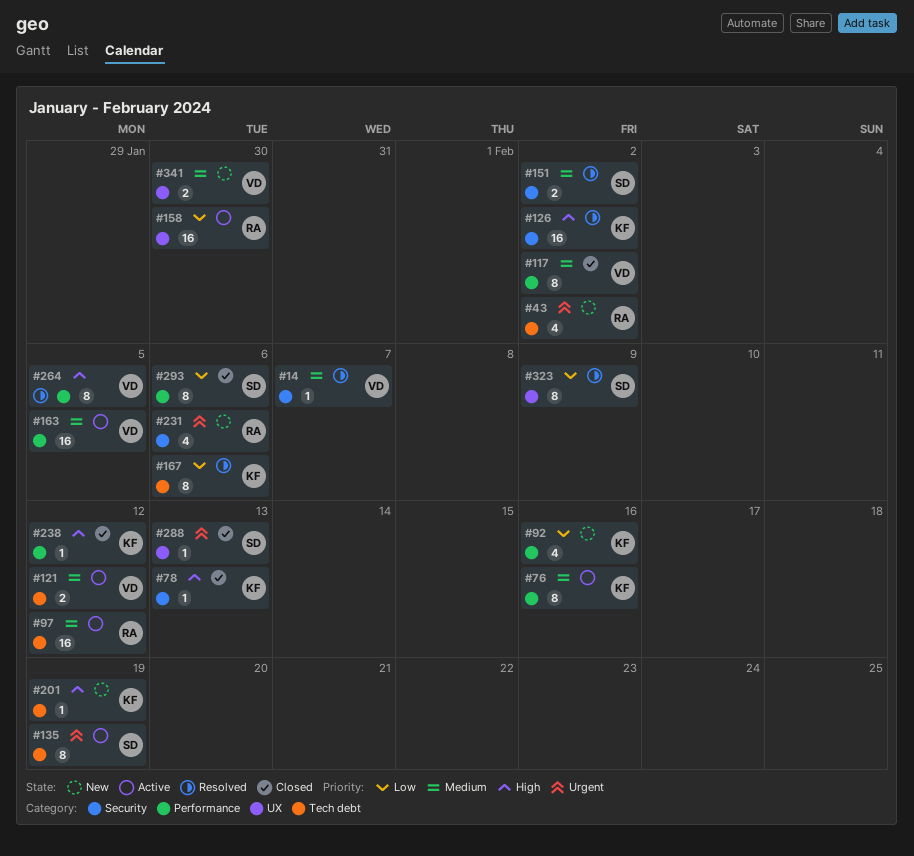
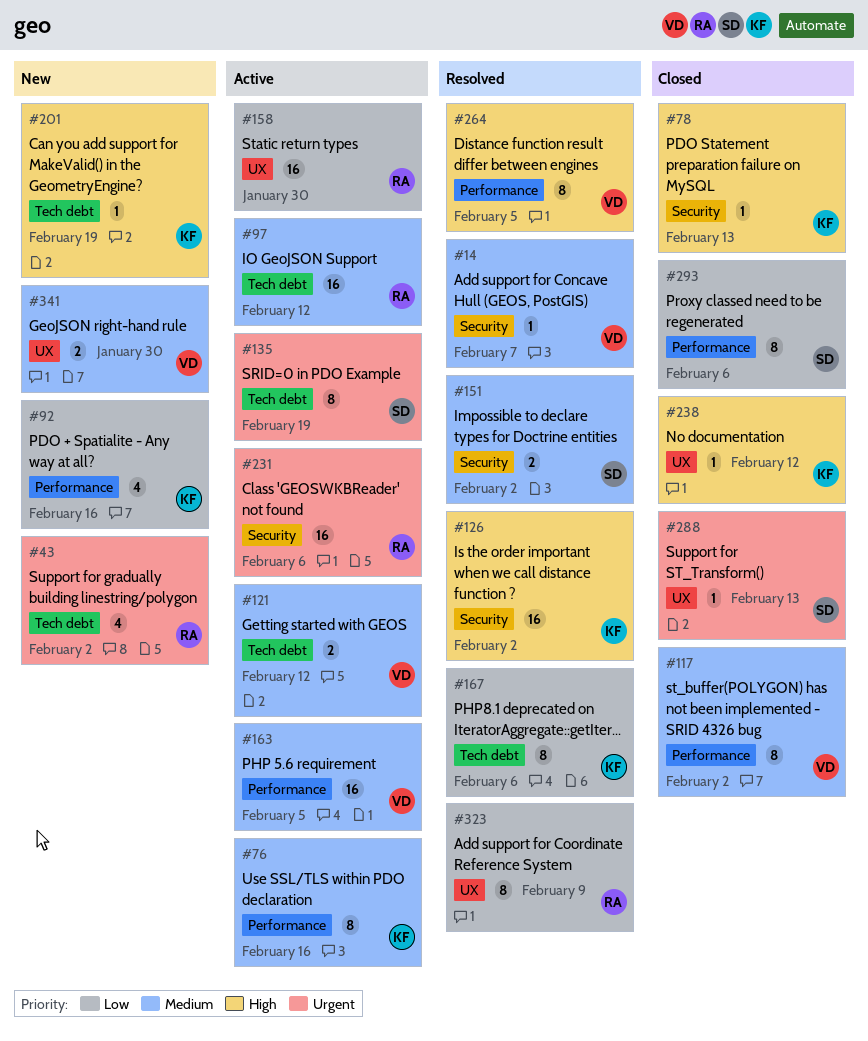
#231, status: New -> Active
#231, estimate: 4 -> 16
#238, label: Performance -> UX
#323, owner: SD -> RA

